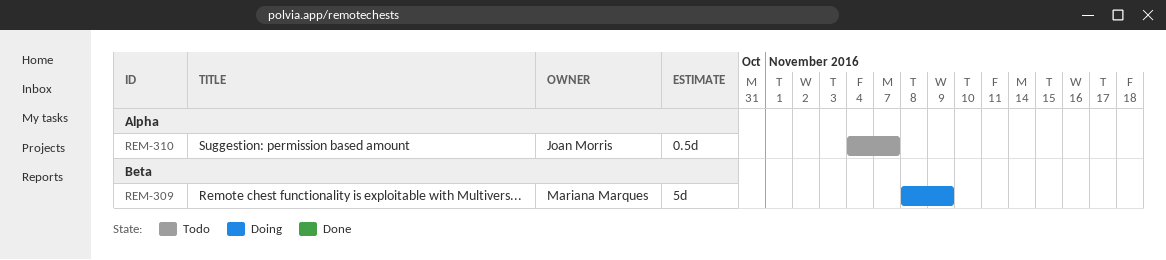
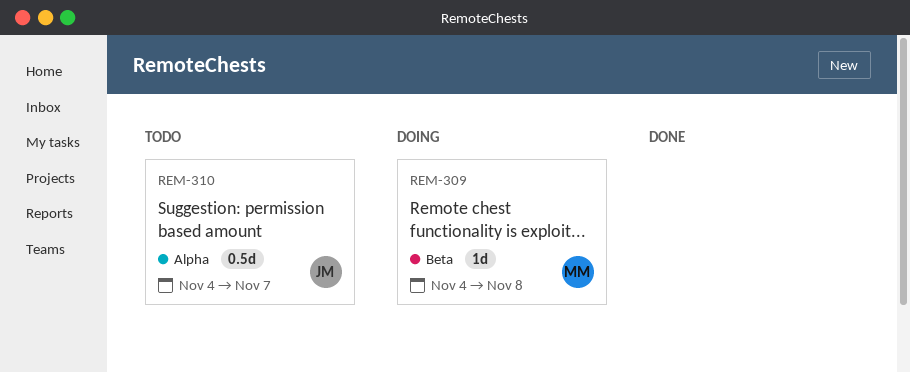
REM-309, estimate: 5d -> 1d
REM-309, start: Nov 8 -> Nov 4
REM-309, due: Nov 9 -> Nov 8

